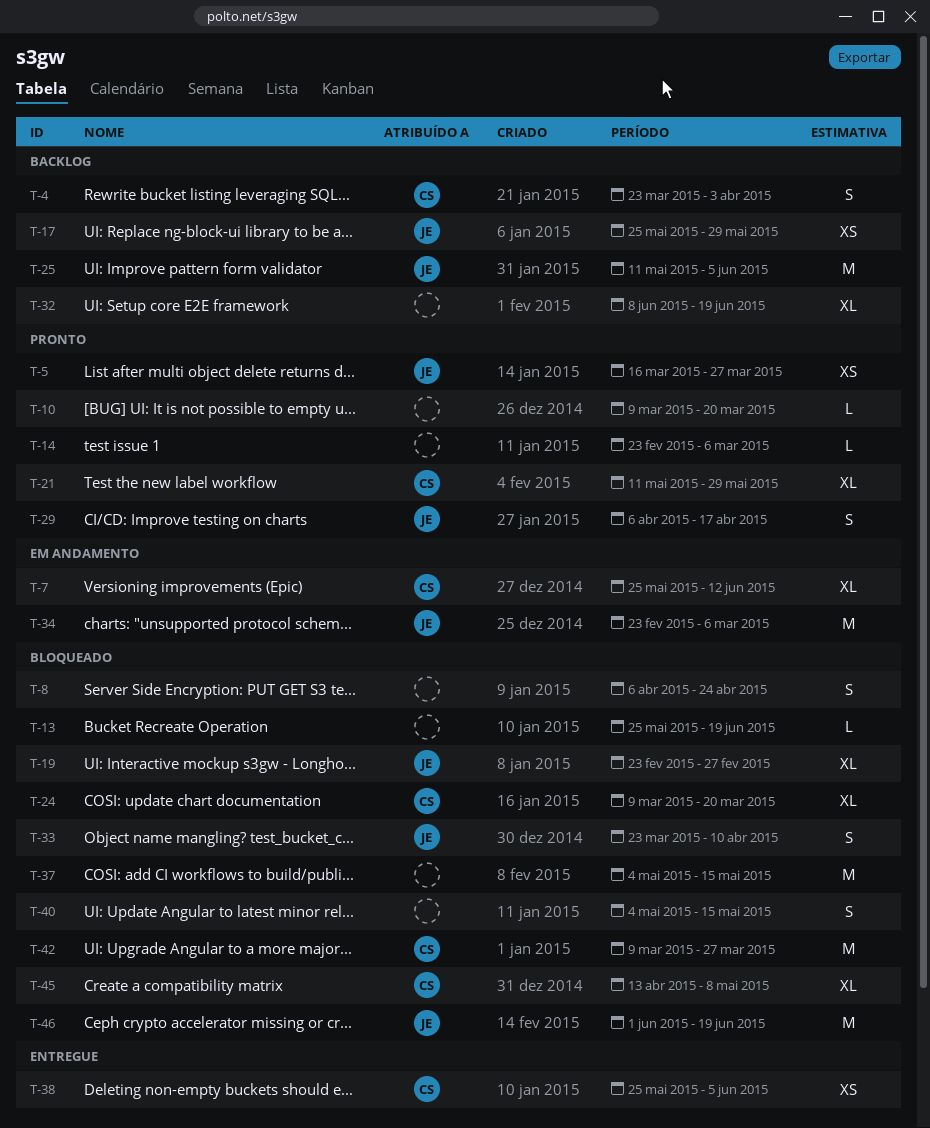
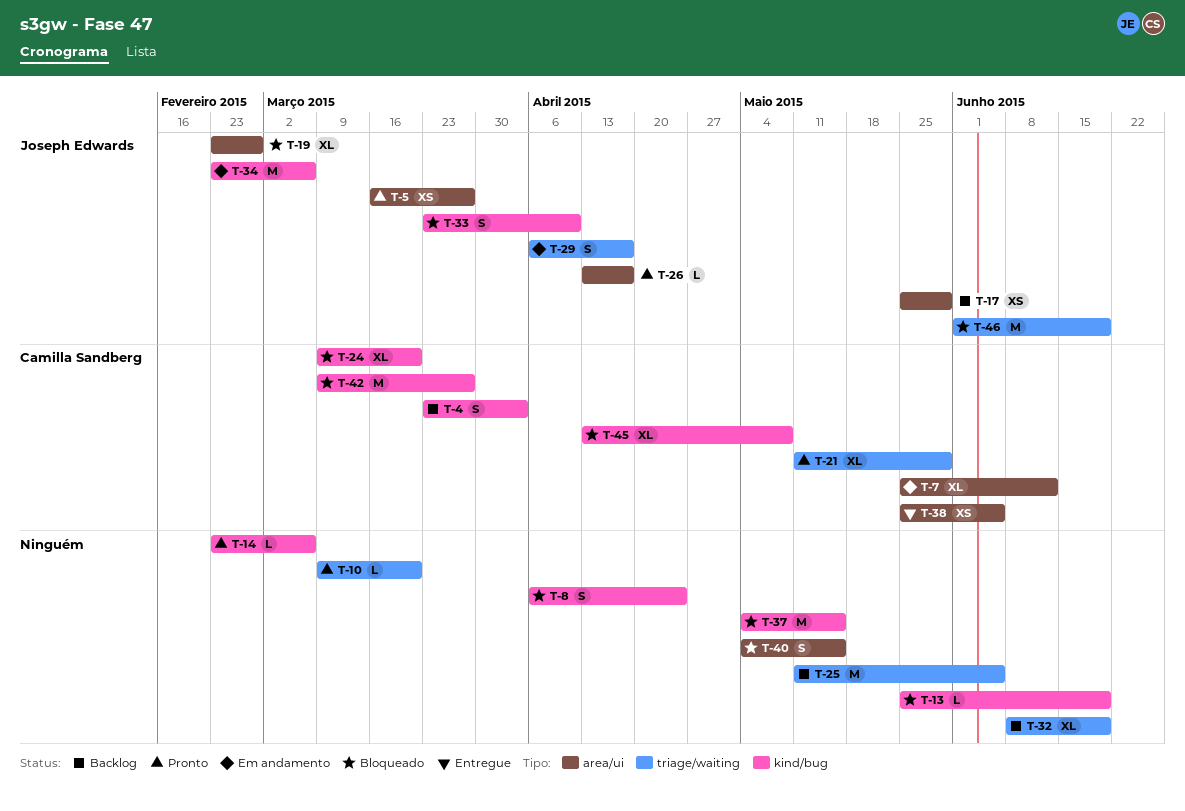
T-25, owner: Joseph Edwards -> none
T-26: none -> present
T-29, status: Pronto -> Em andamento

